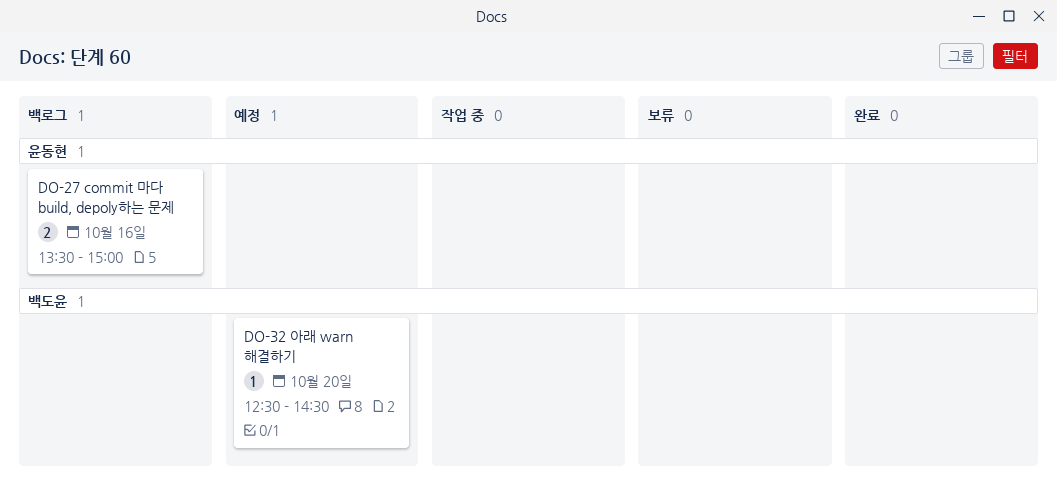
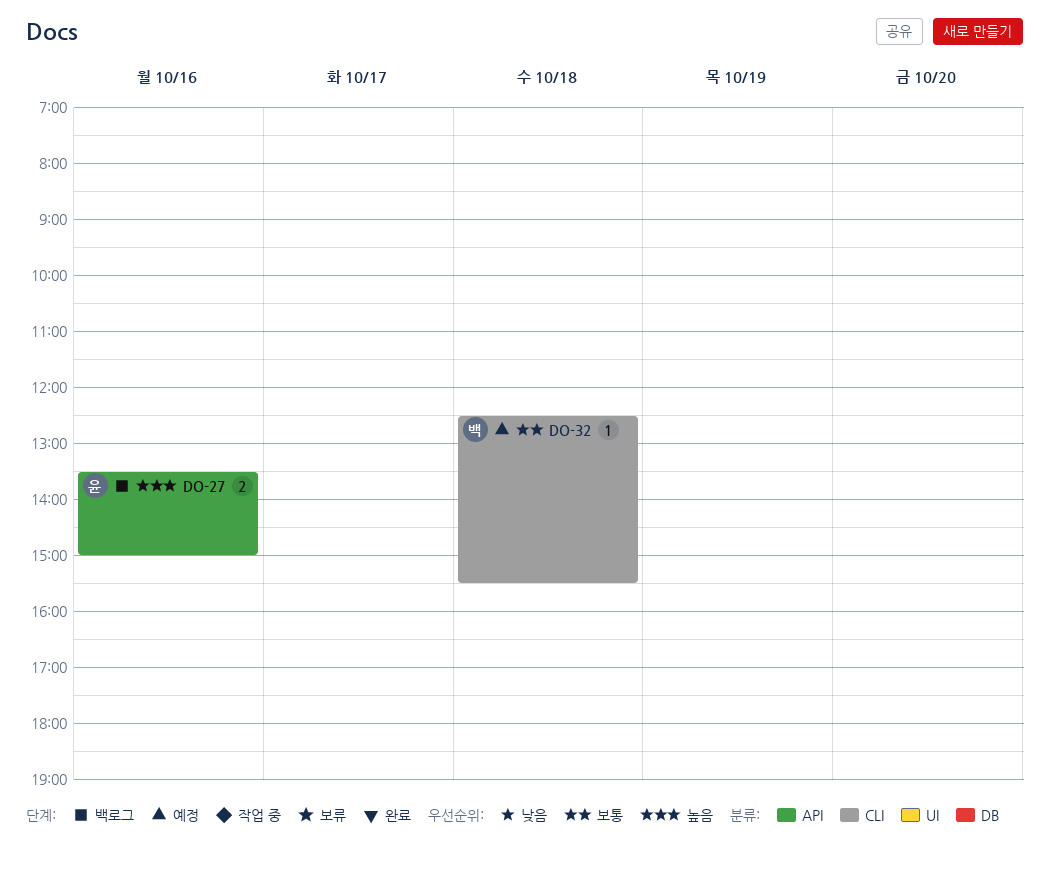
DO-32, day: Oct 20 -> Oct 18
DO-32, ends: 14:30 -> 15:30

